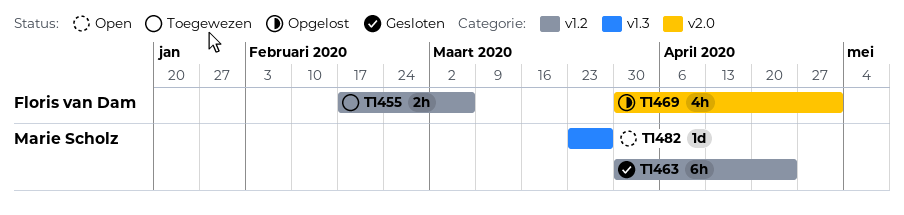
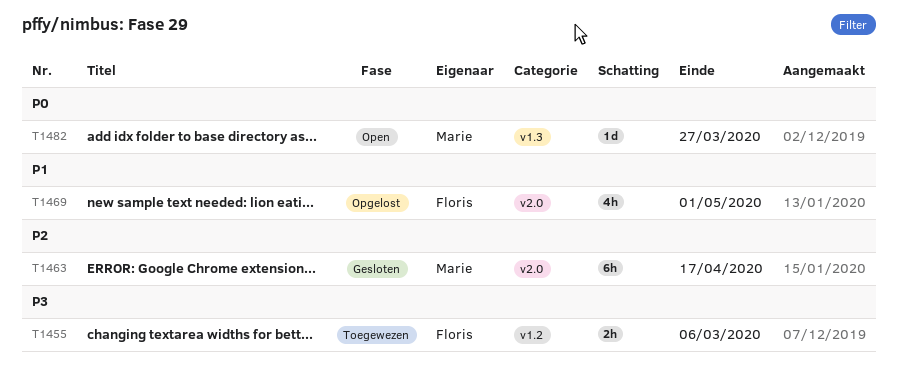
T1463, label: v1.2 -> v2.0
T1463, due: Apr 24 -> Apr 17

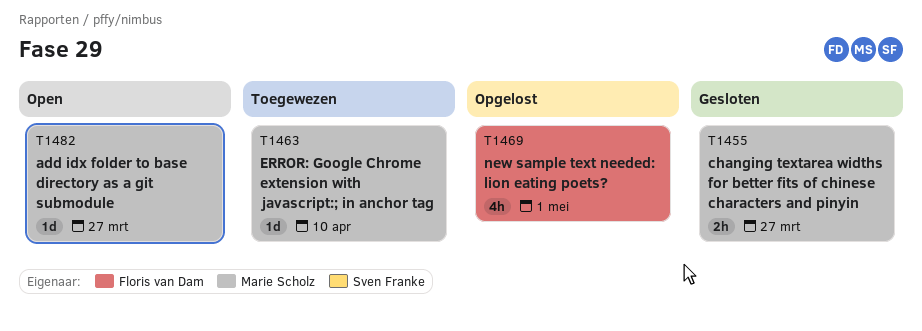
T1455, status: Toegewezen -> Gesloten
T1455, owner: Floris van Dam -> Marie Scholz
T1455, due: Mar 6 -> Mar 27
T1463, status: Gesloten -> Toegewezen
T1463, estimate: 6h -> 1d
T1463, due: Apr 17 -> Apr 10

